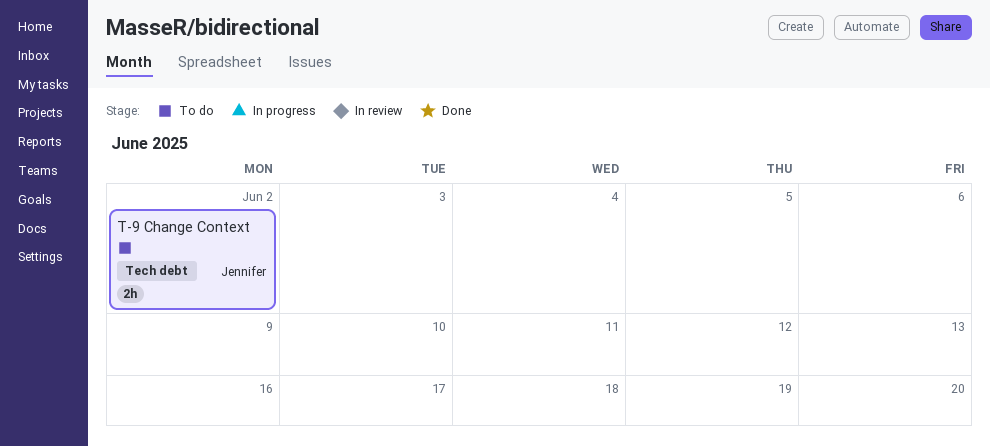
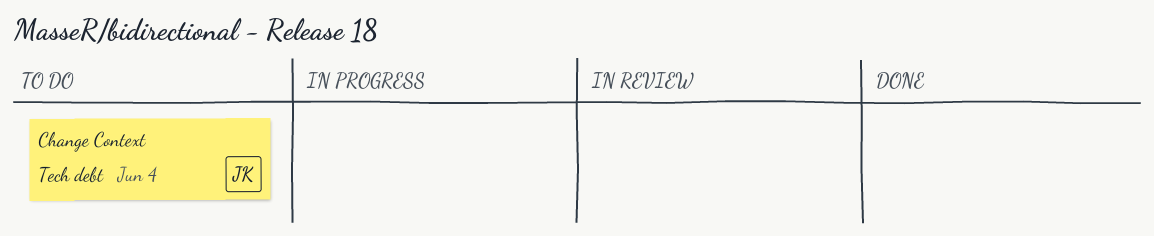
Change Context, due: Jun 2 -> Jun 4

